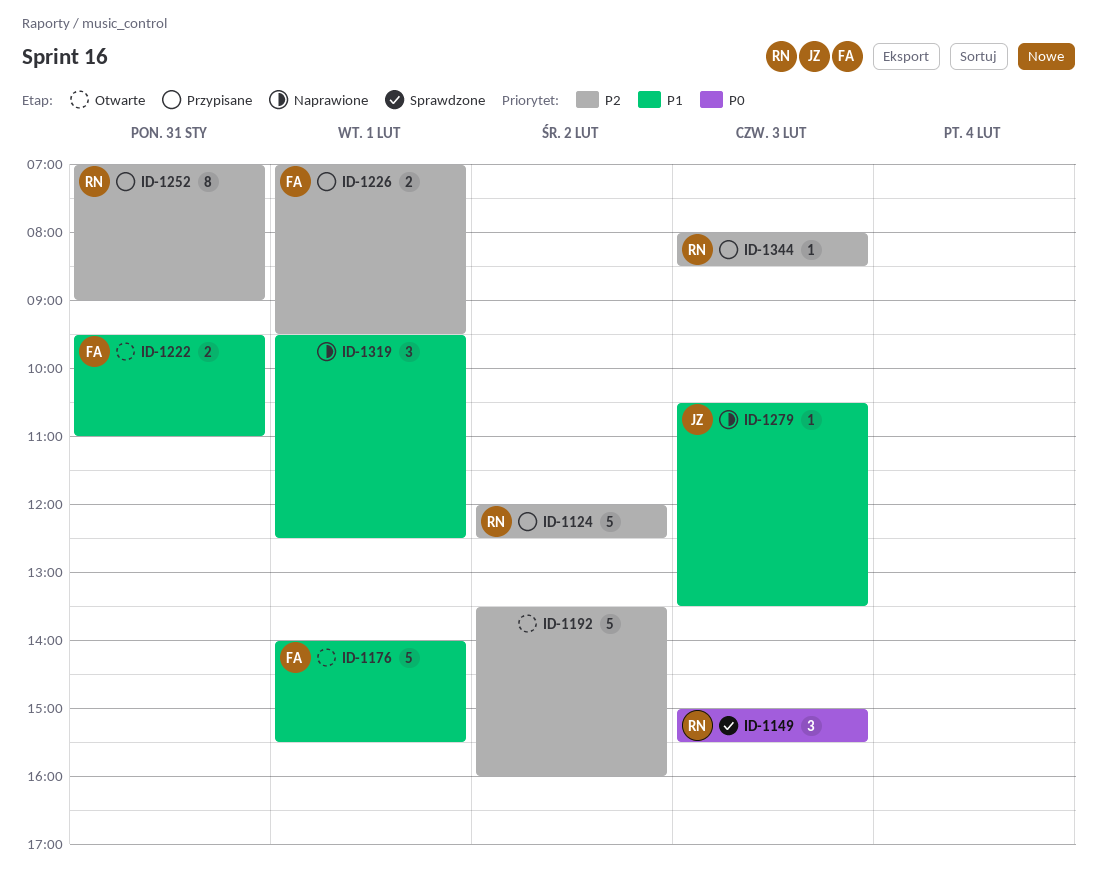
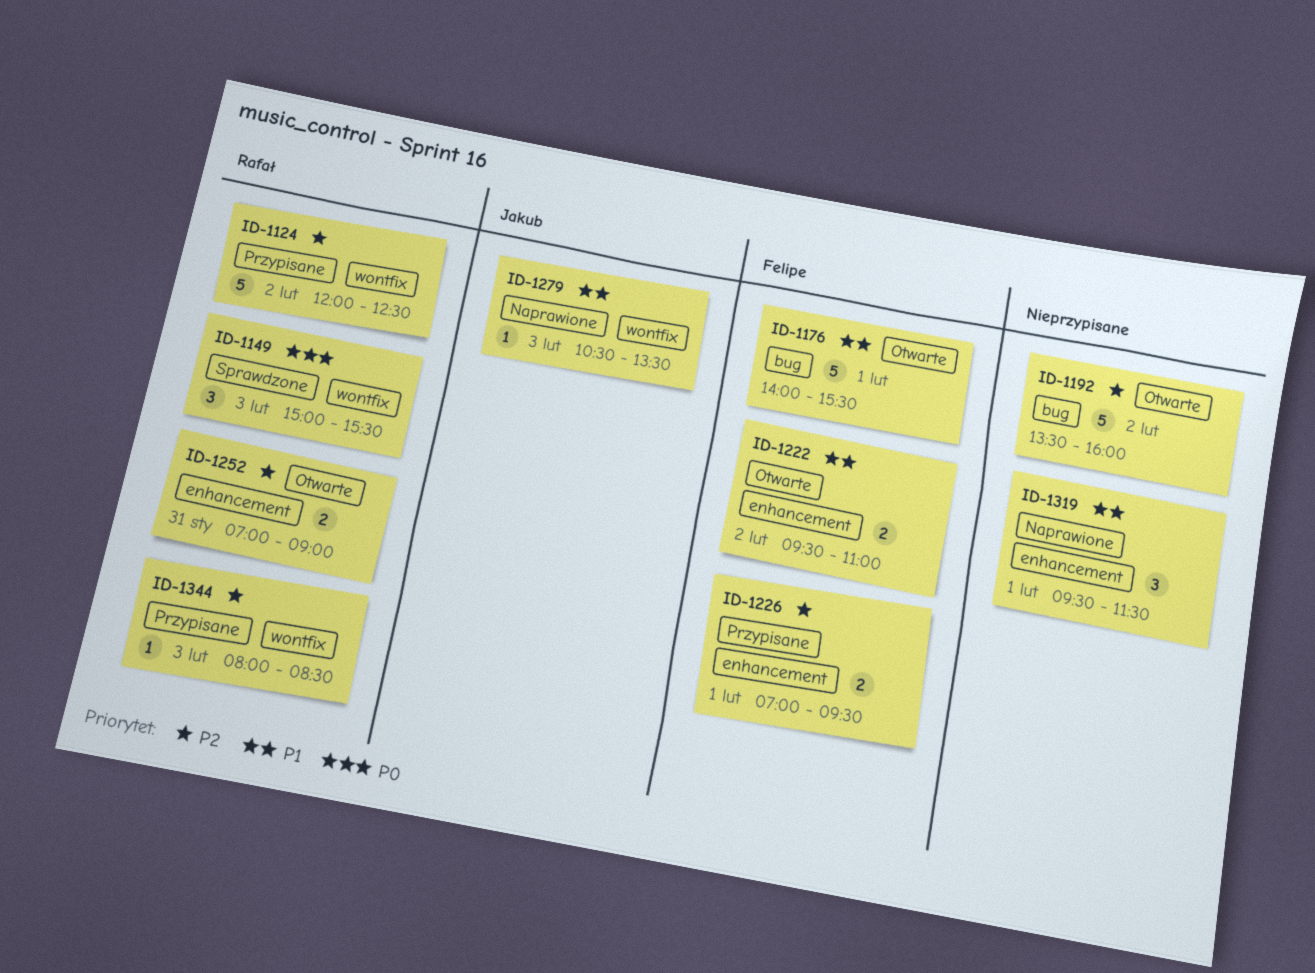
ID-1222, day: Jan 31 -> Feb 2
ID-1252, status: Przypisane -> Otwarte
ID-1252, estimate: 8 -> 2
ID-1319, ends: 12:30 -> 11:30

